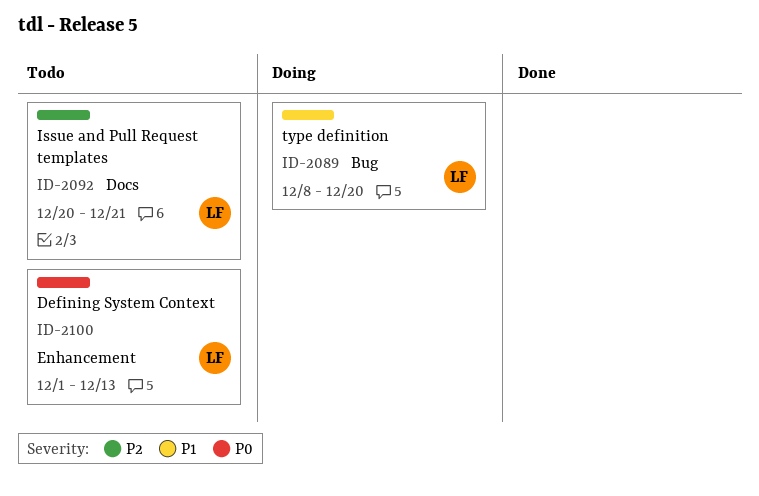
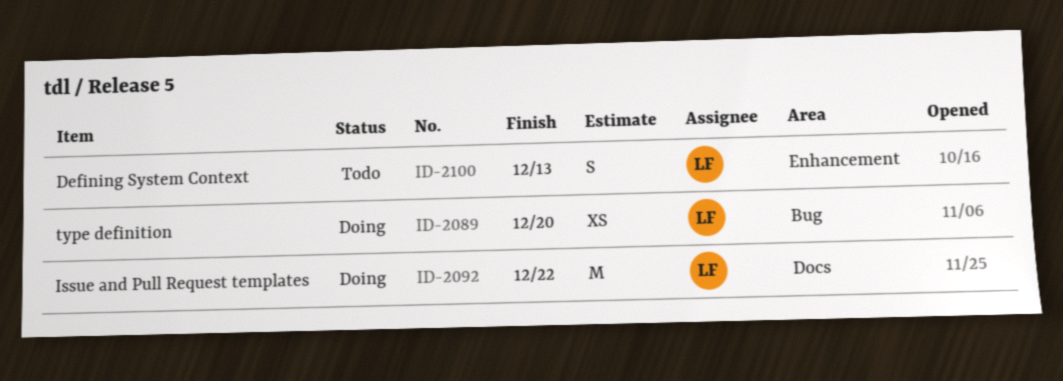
ID-2092, status: Todo -> Doing
ID-2092, due: Dec 21 -> Dec 22

